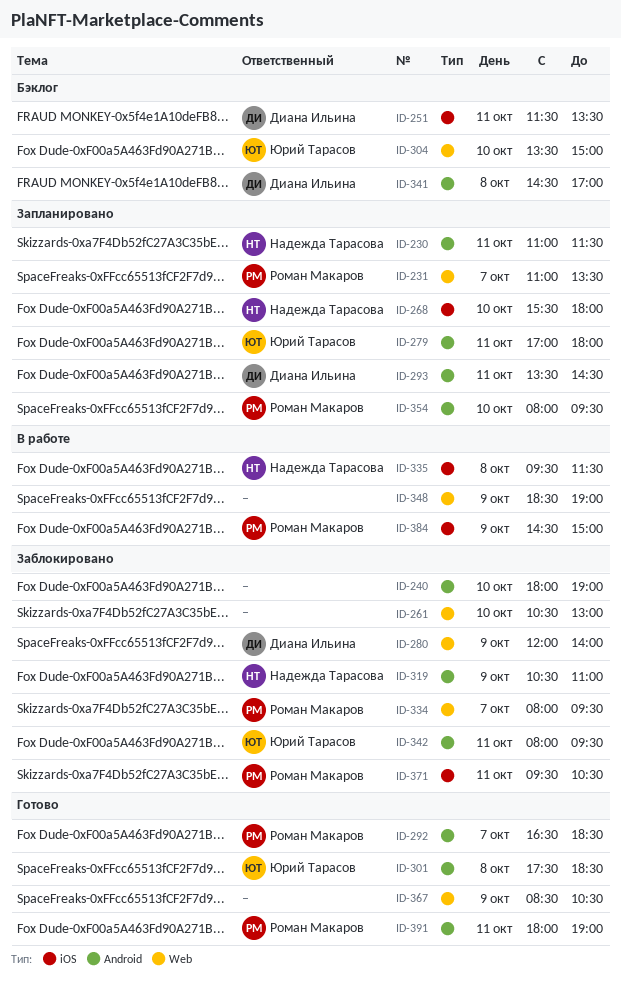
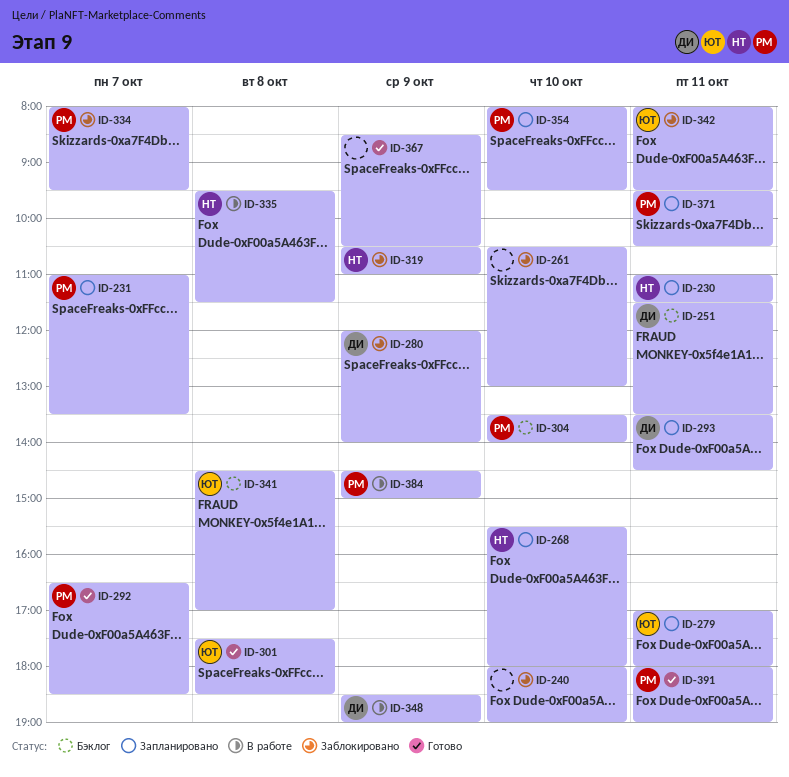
ID-304, owner: Юрий Тарасов -> Роман Макаров
ID-304, ends: 15:00 -> 14:00
ID-341, owner: Диана Ильина -> Юрий Тарасов
ID-348, owner: none -> Диана Ильина
ID-371, status: Заблокировано -> Запланировано

